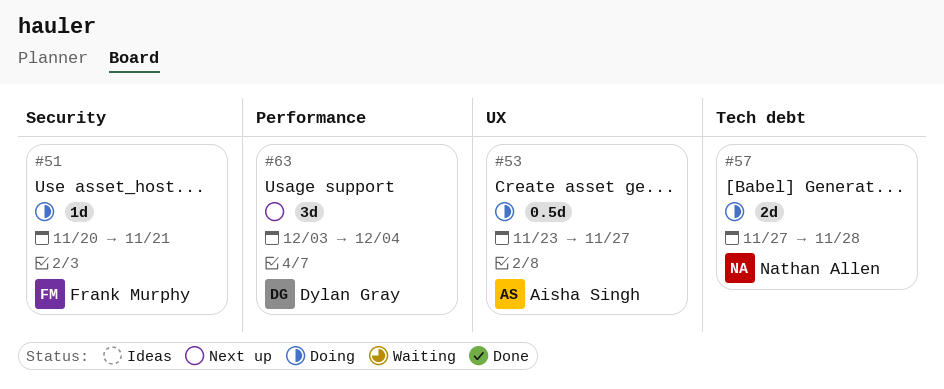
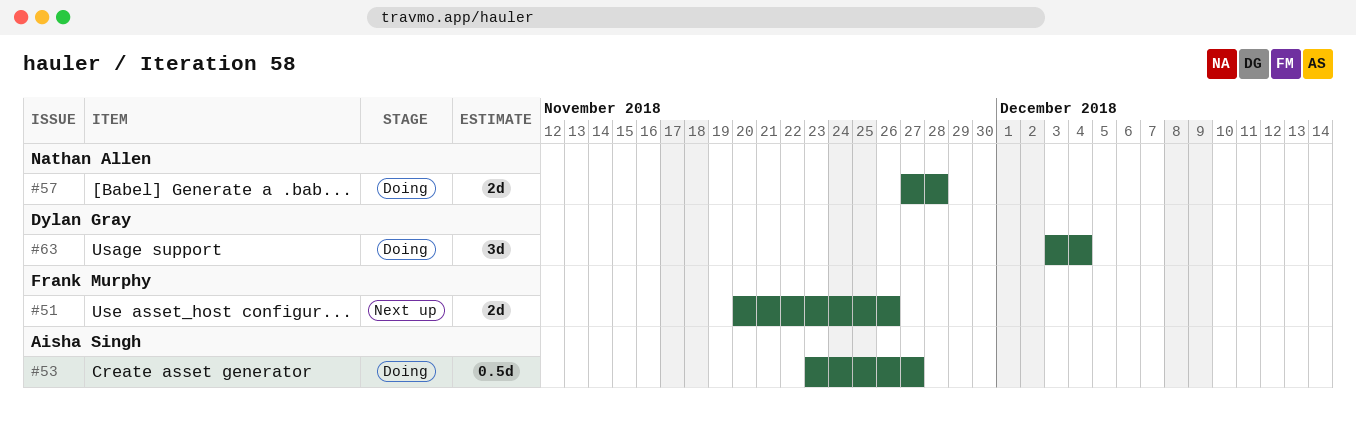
#51, status: Doing -> Next up
#51, estimate: 1d -> 2d
#51, due: Nov 21 -> Nov 26
#63, status: Next up -> Doing

